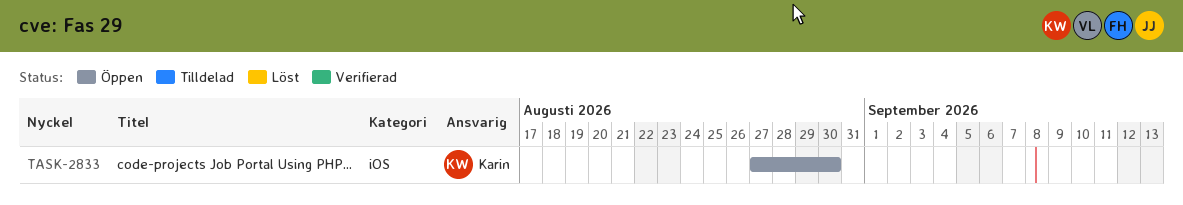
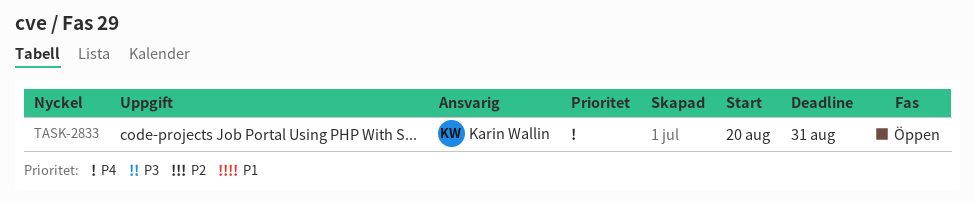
TASK-2833, start: Aug 27 -> Aug 20
TASK-2833, due: Aug 30 -> Aug 31

